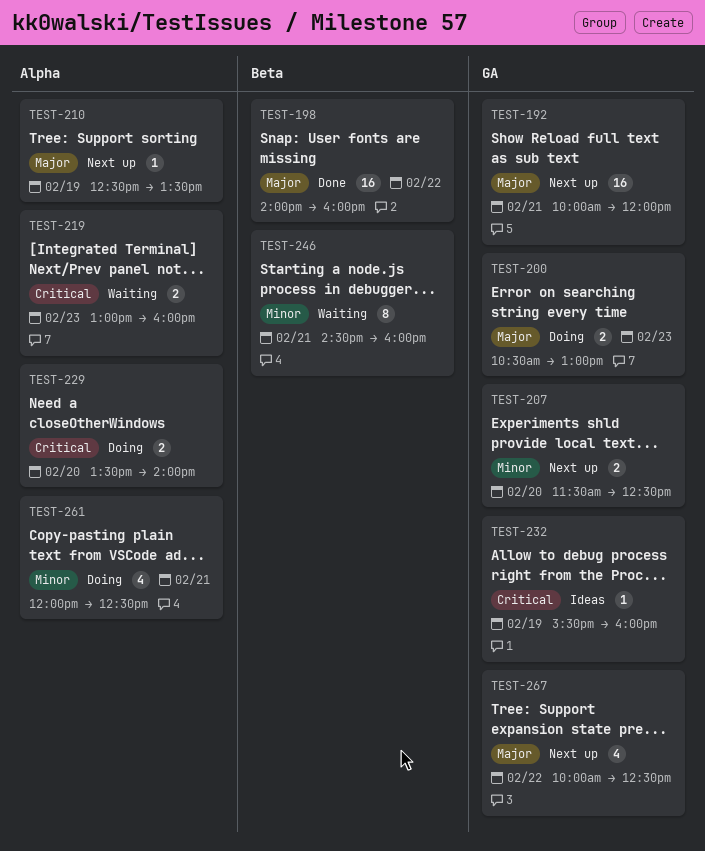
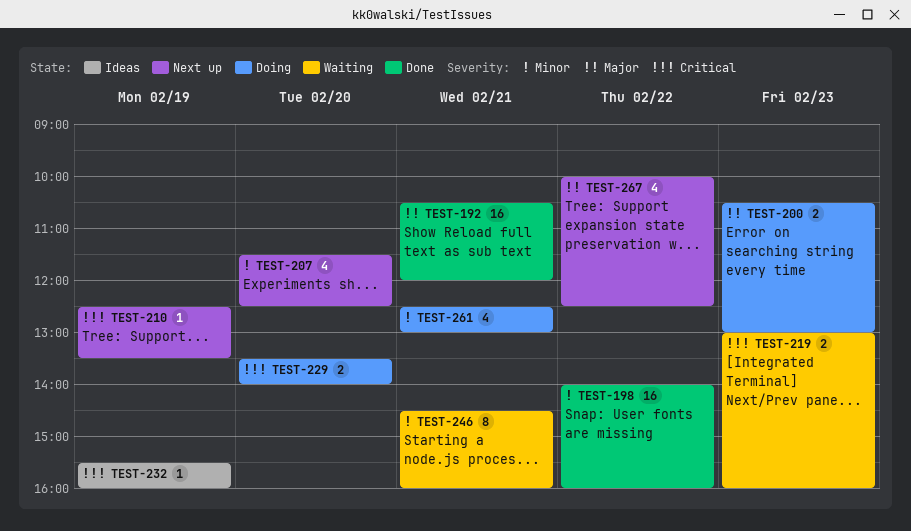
TEST-192, status: Next up -> Done
TEST-192, begins: 10:00 -> 10:30
TEST-198, priority: Major -> Minor
TEST-207, estimate: 2 -> 4
TEST-210, priority: Major -> Critical
TEST-261, begins: 12:00 -> 12:30
TEST-261, ends: 12:30 -> 13:00

